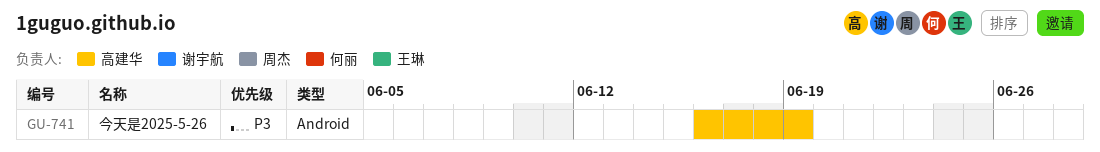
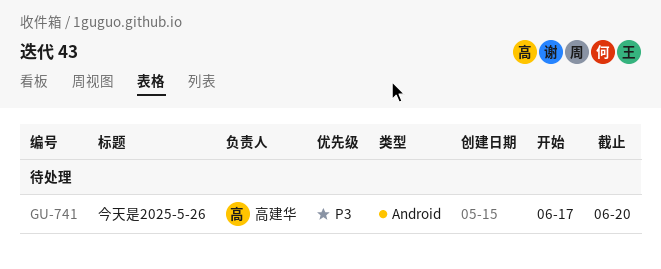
GU-741, start: Jun 16 -> Jun 17
GU-741, due: Jun 19 -> Jun 20

